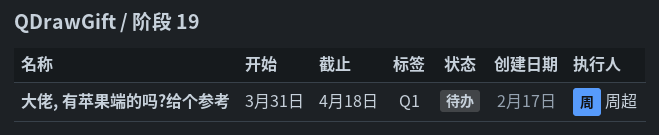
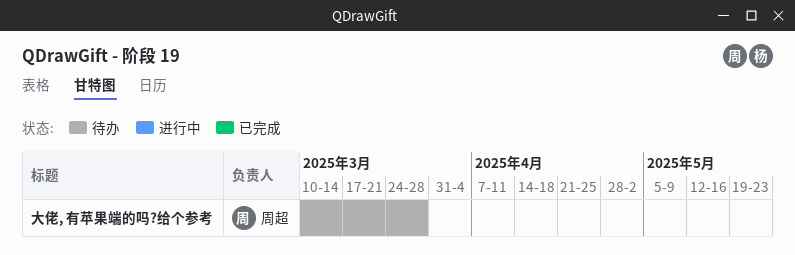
大佬, 有苹果端的吗?给个参考, start: Mar 31 -> Mar 10
大佬, 有苹果端的吗?给个参考, due: Apr 18 -> Mar 28

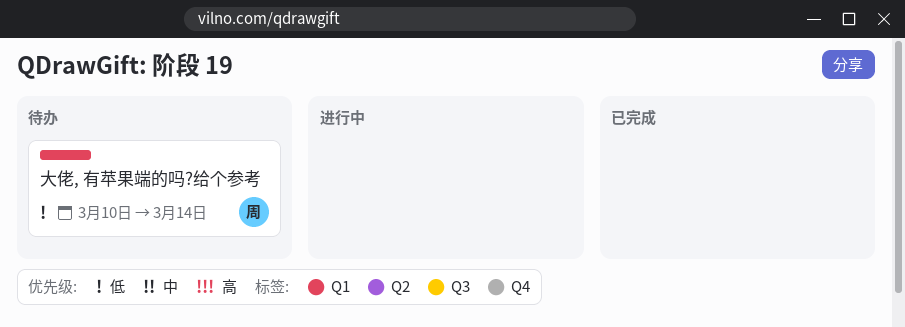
大佬, 有苹果端的吗?给个参考, due: Mar 28 -> Mar 14

